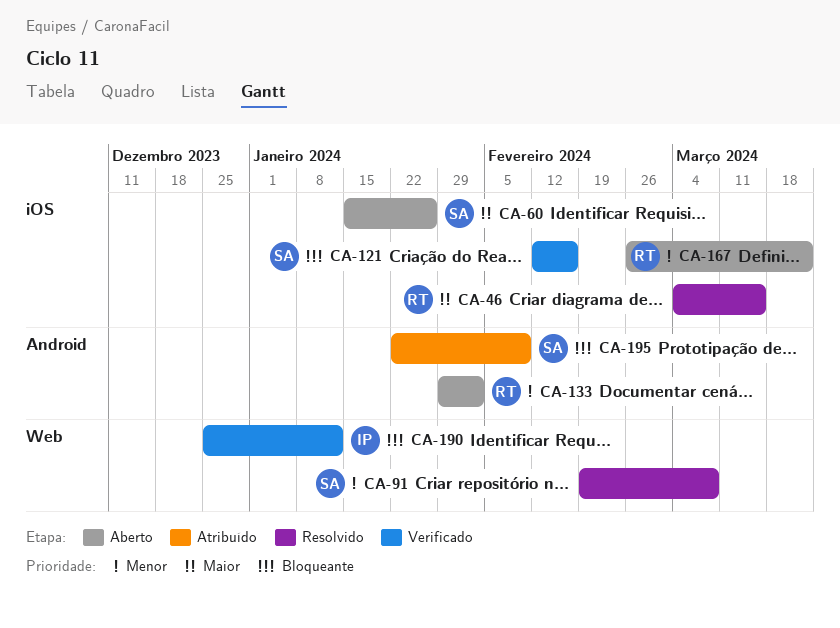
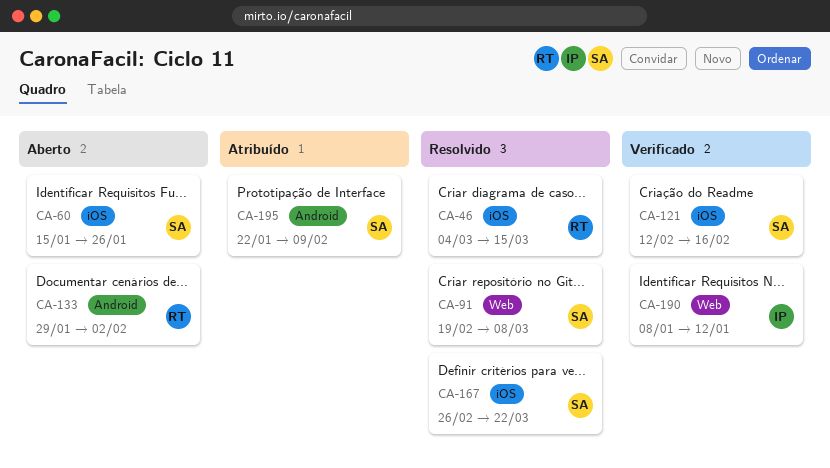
CA-167, status: Aberto -> Resolvido
CA-167, owner: RT -> SA
CA-190, start: Dec 25 -> Jan 8

